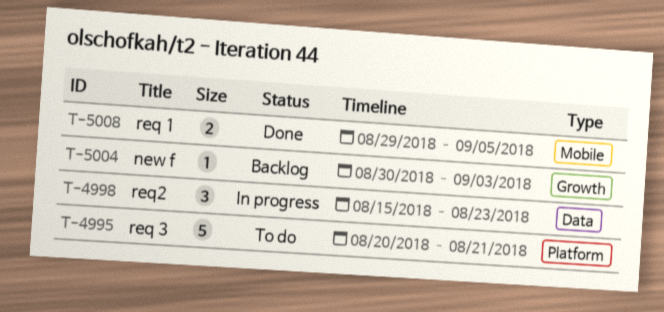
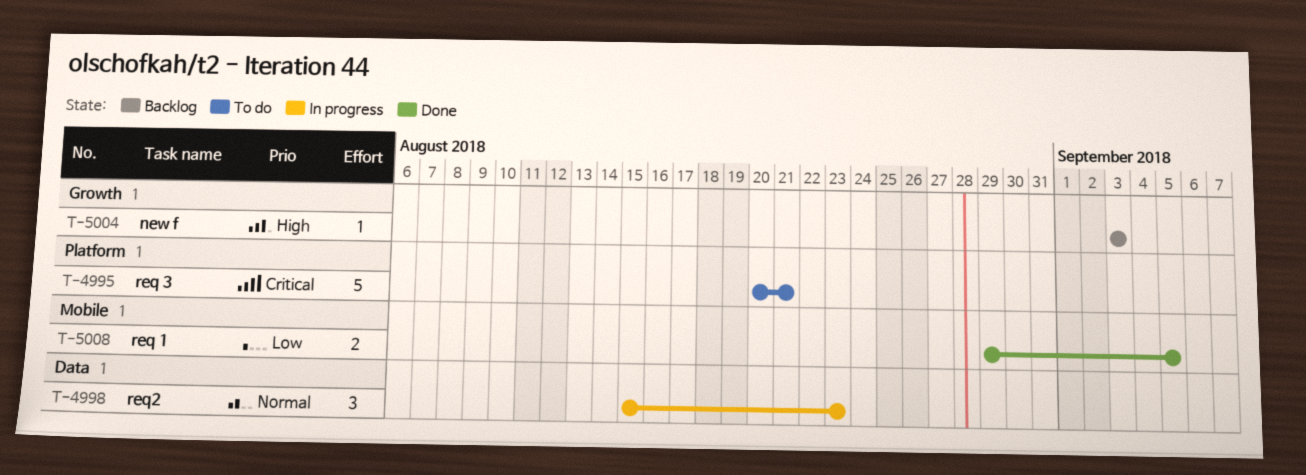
T-5004, start: Aug 30 -> Sep 3

